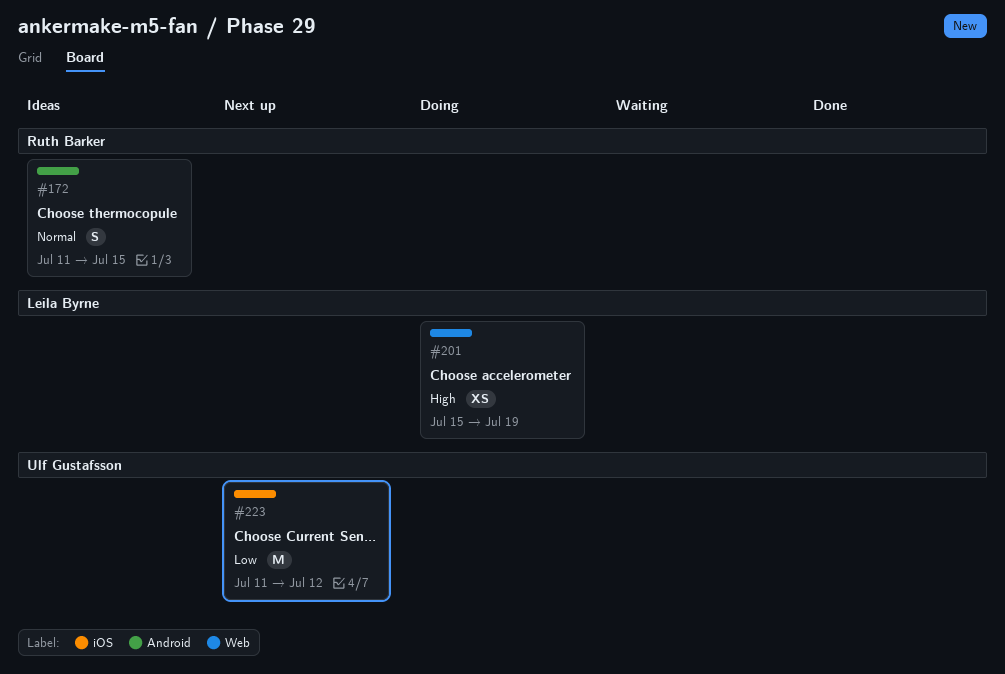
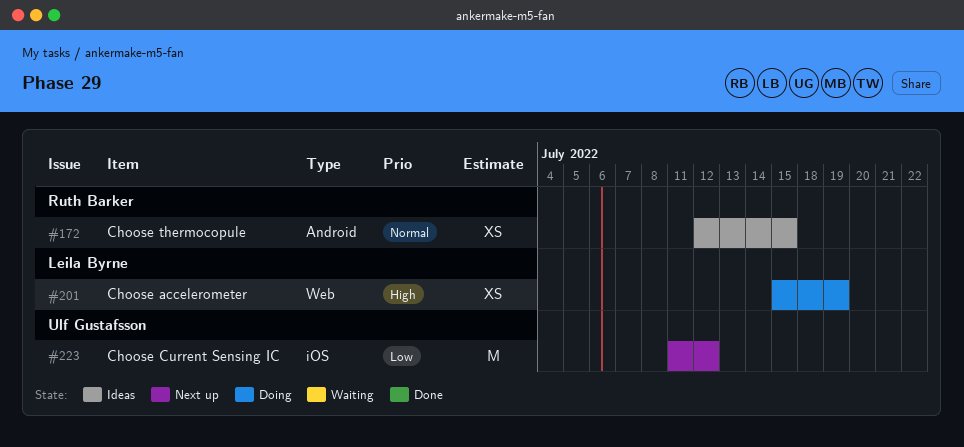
#172, estimate: S -> XS
#172, start: Jul 11 -> Jul 12

